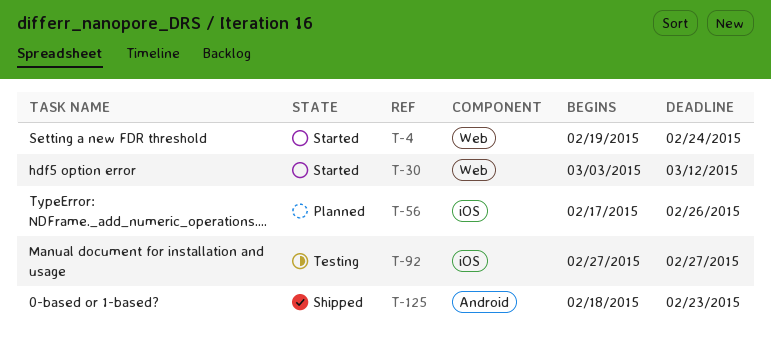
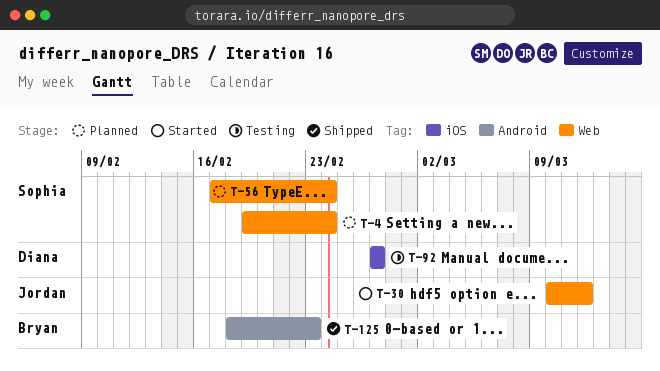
T-4, status: Started -> Planned
T-30, start: Mar 3 -> Mar 10
T-56, label: iOS -> Web
T-56, due: Feb 26 -> Feb 24

